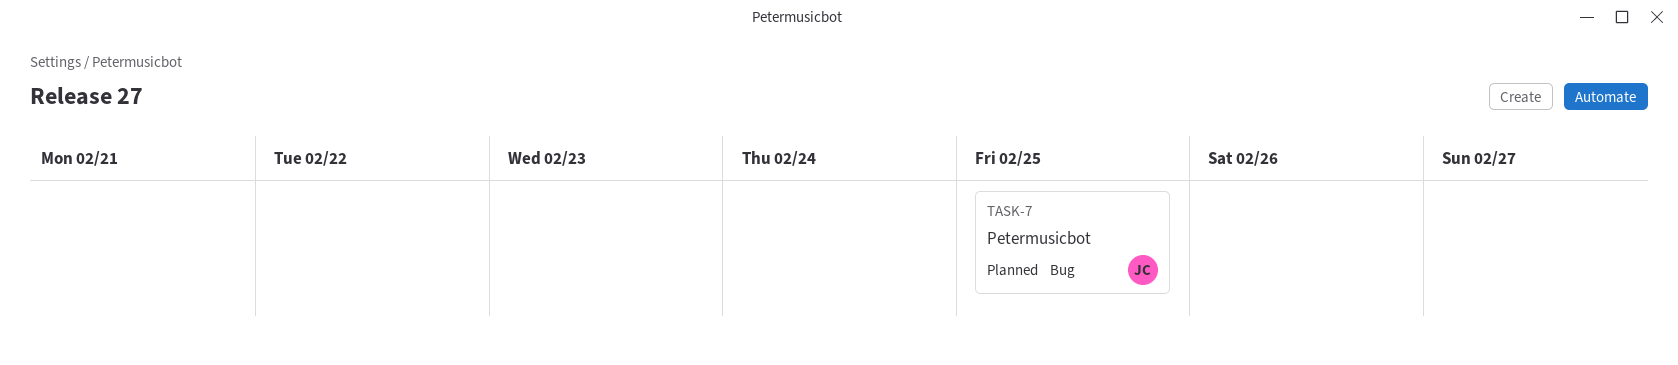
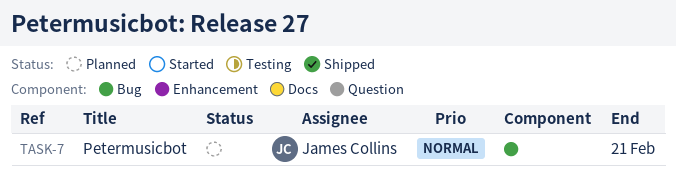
TASK-7, due: Feb 25 -> Feb 21

